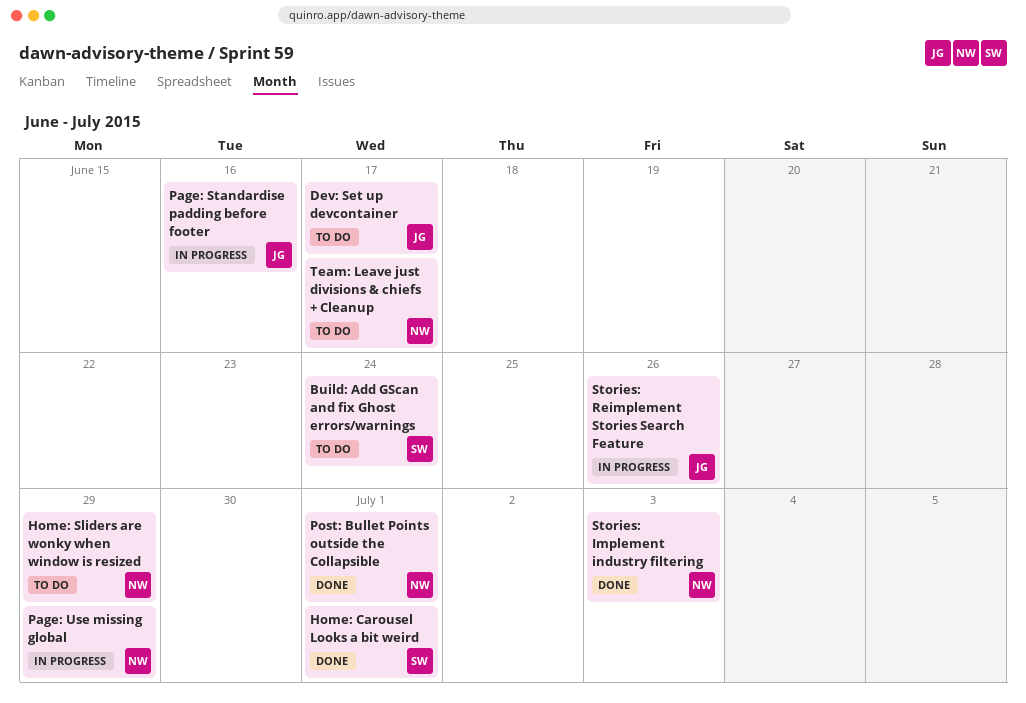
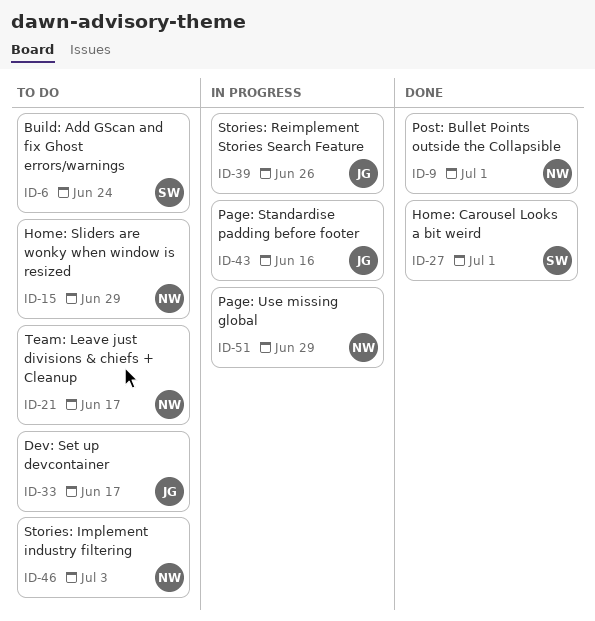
Stories: Implement industry filtering, status: Done -> To do

